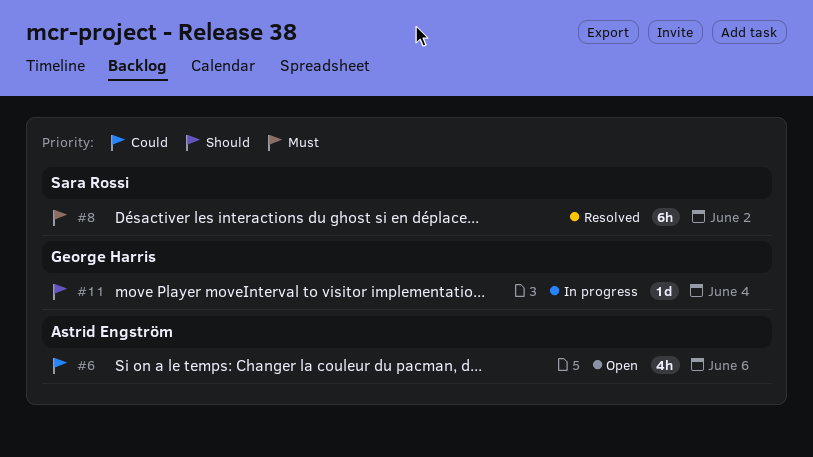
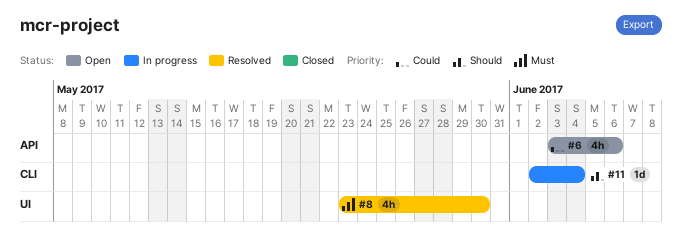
#8, estimate: 6h -> 4h
#8, due: Jun 2 -> May 30

